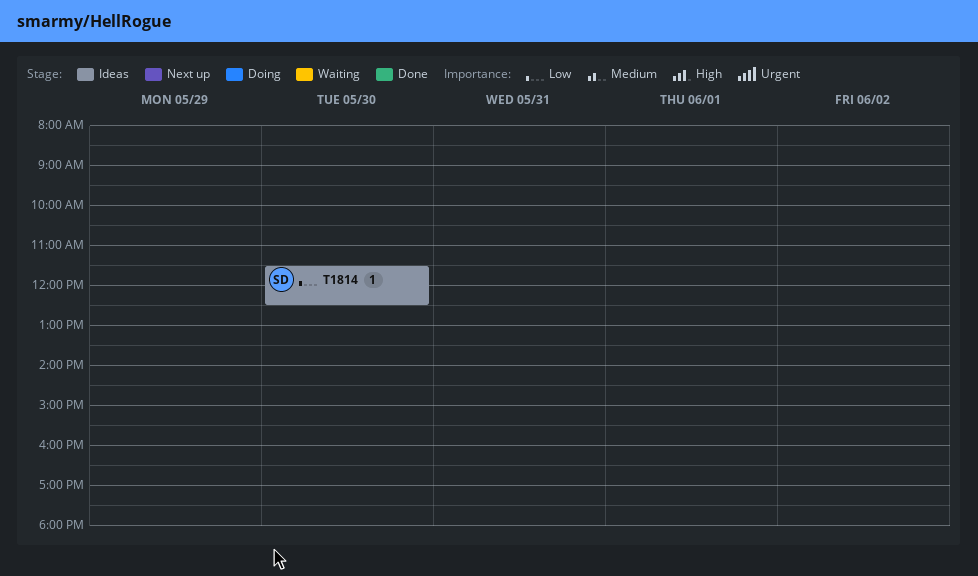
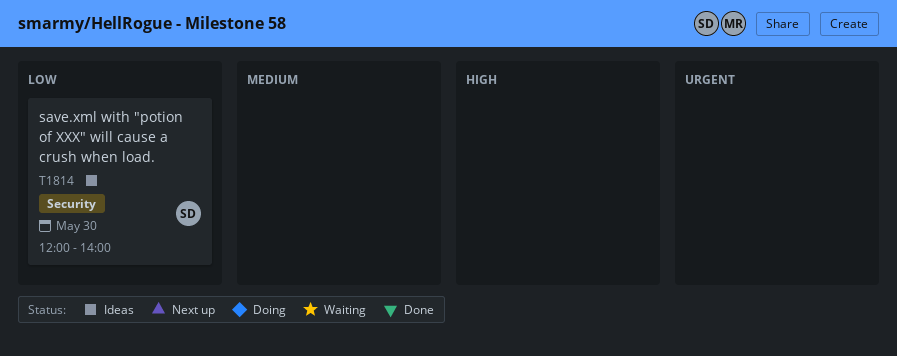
T1814, begins: 11:30 -> 12:00
T1814, ends: 12:30 -> 14:00

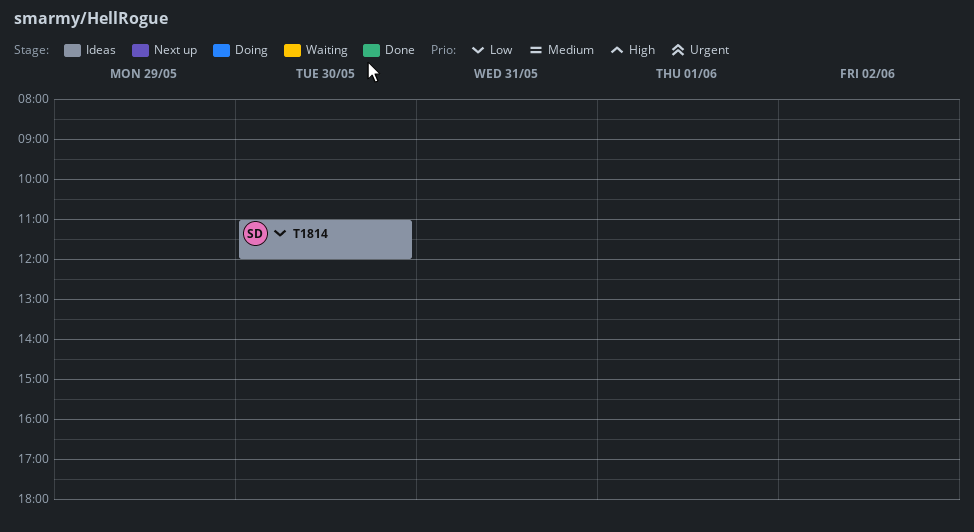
T1814, begins: 12:00 -> 11:00
T1814, ends: 14:00 -> 12:00

